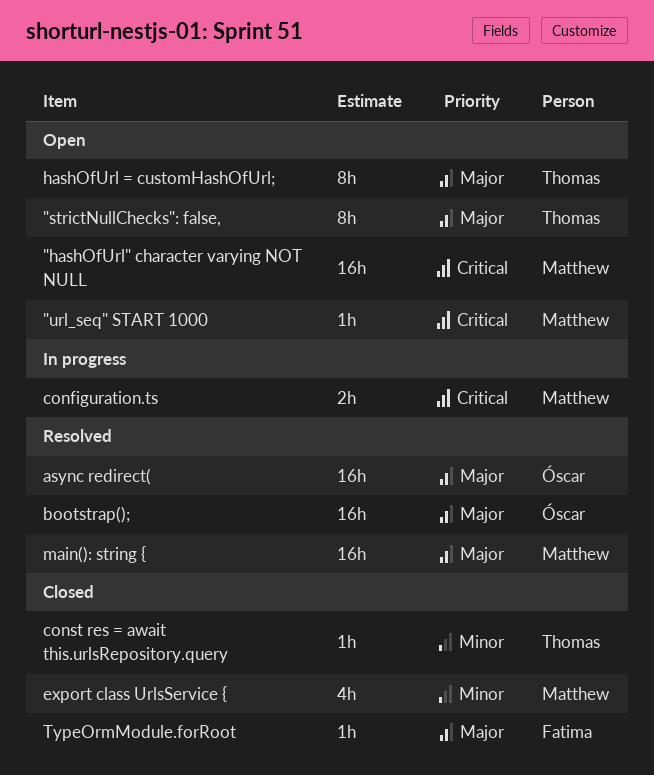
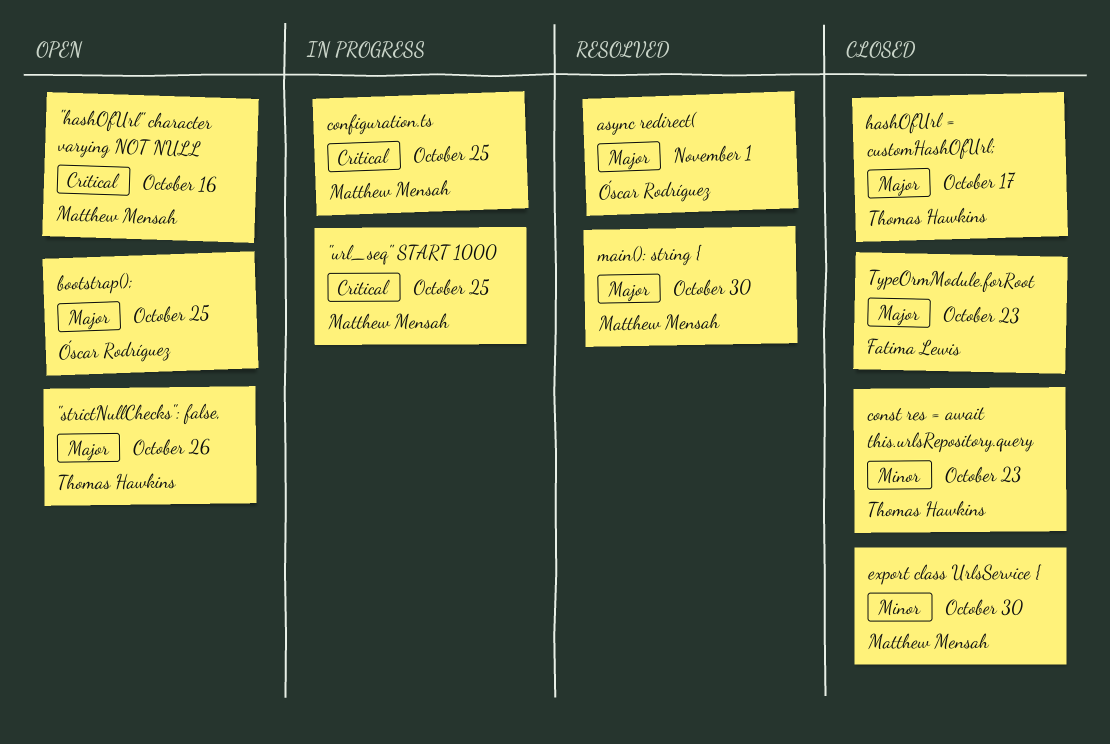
"url_seq" START 1000, status: Open -> In progress
bootstrap();, status: Resolved -> Open
hashOfUrl = customHashOfUrl;, status: Open -> Closed

